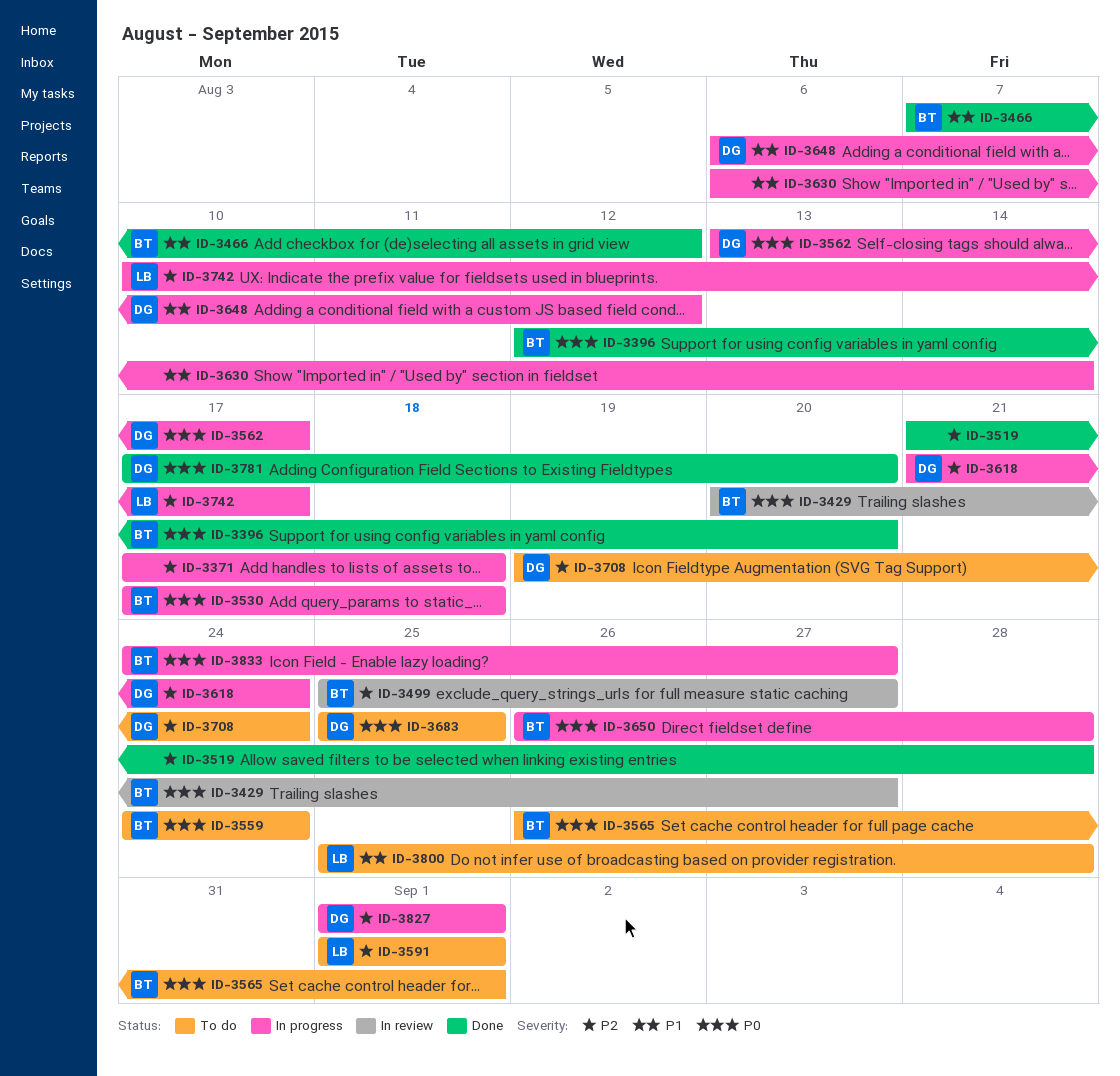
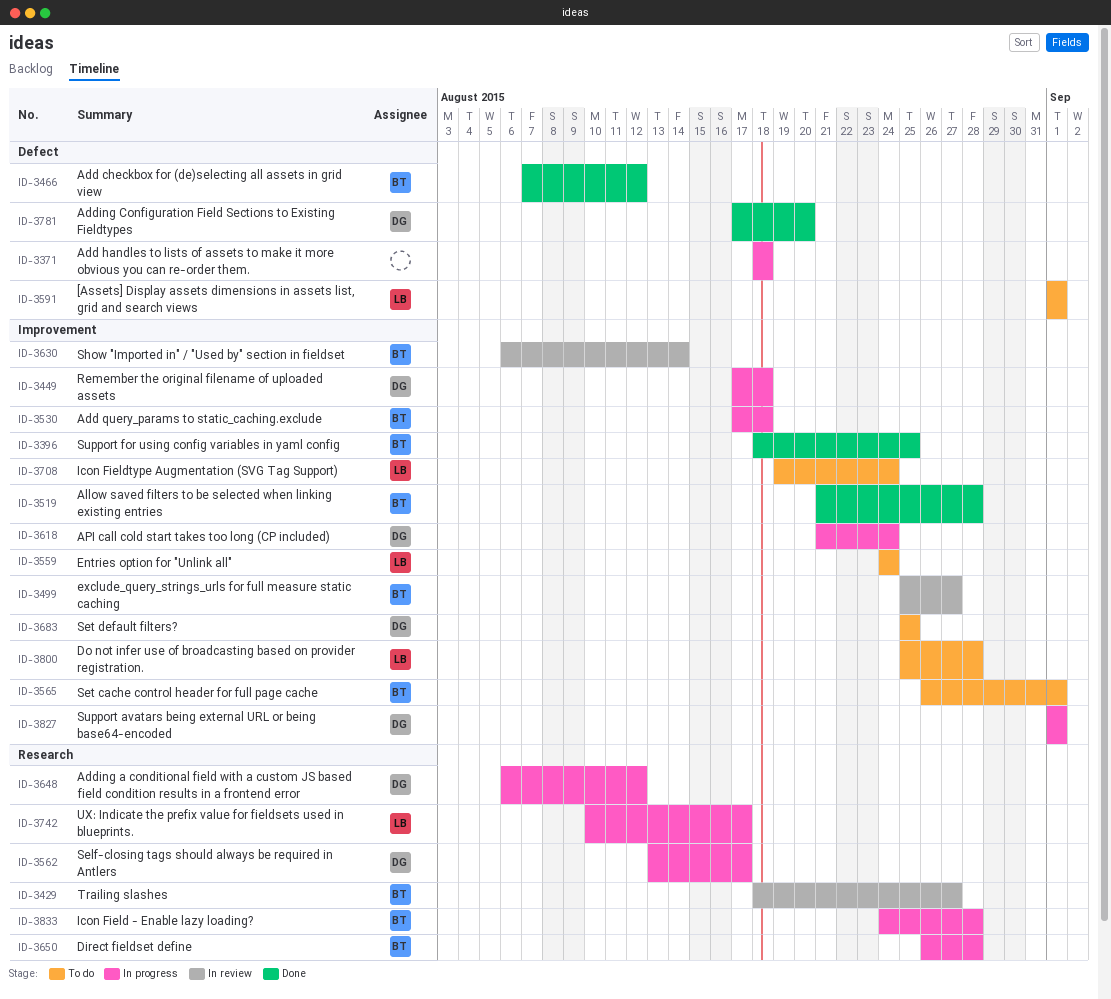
ID-3371, start: Aug 17 -> Aug 18
ID-3396, start: Aug 12 -> Aug 18
ID-3396, due: Aug 20 -> Aug 25
ID-3429, start: Aug 20 -> Aug 18
ID-3449: none -> present
ID-3519, owner: none -> BT
ID-3559, owner: BT -> LB
ID-3630, status: In progress -> In review
ID-3630, owner: none -> BT
ID-3708, owner: DG -> LB
ID-3833, due: Aug 27 -> Aug 28

